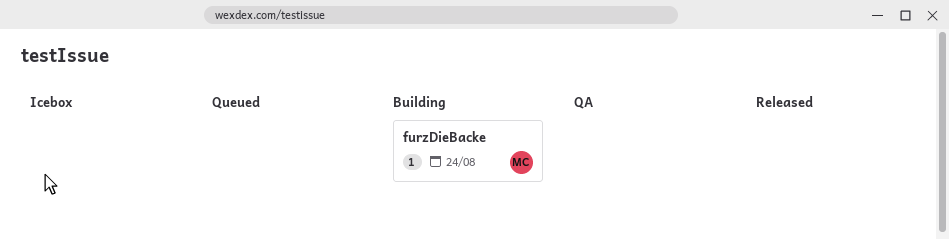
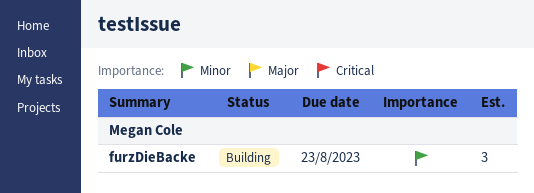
furzDieBacke, estimate: 1 -> 3
furzDieBacke, due: Aug 24 -> Aug 23

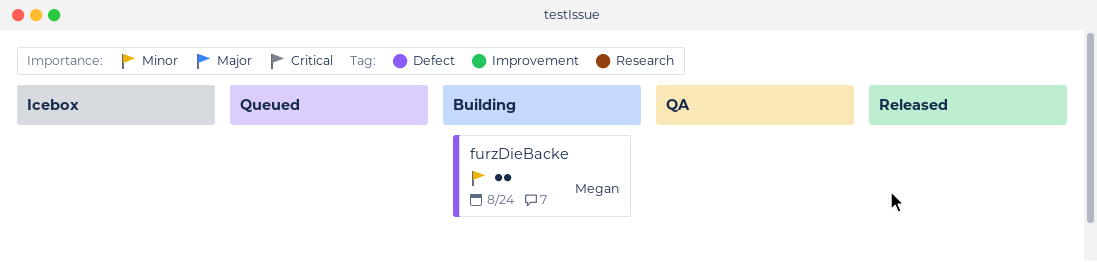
furzDieBacke, estimate: 3 -> 2
furzDieBacke, due: Aug 23 -> Aug 24

